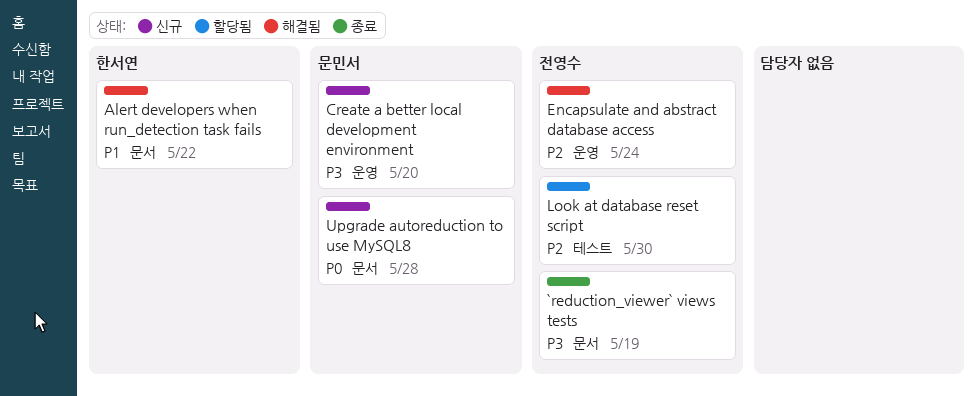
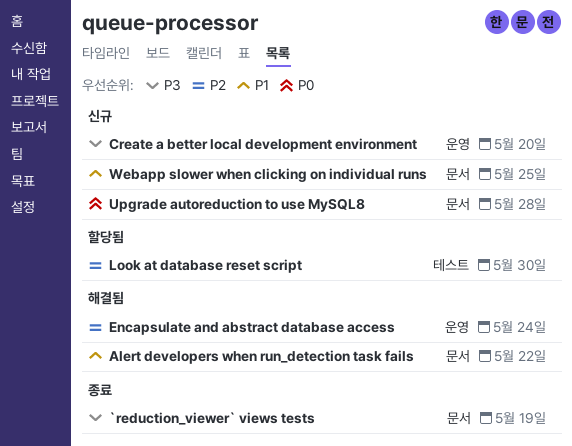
Webapp slower when clicking on individual runs: none -> present

